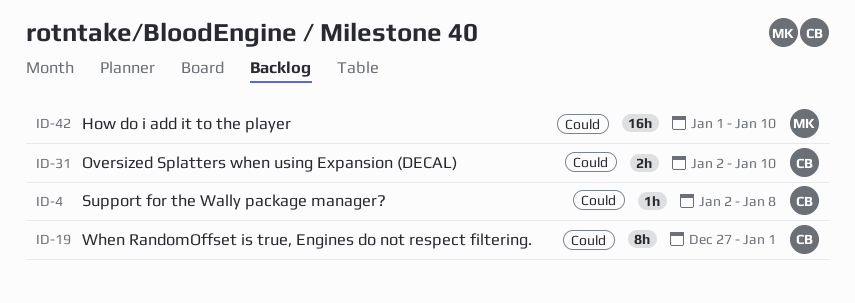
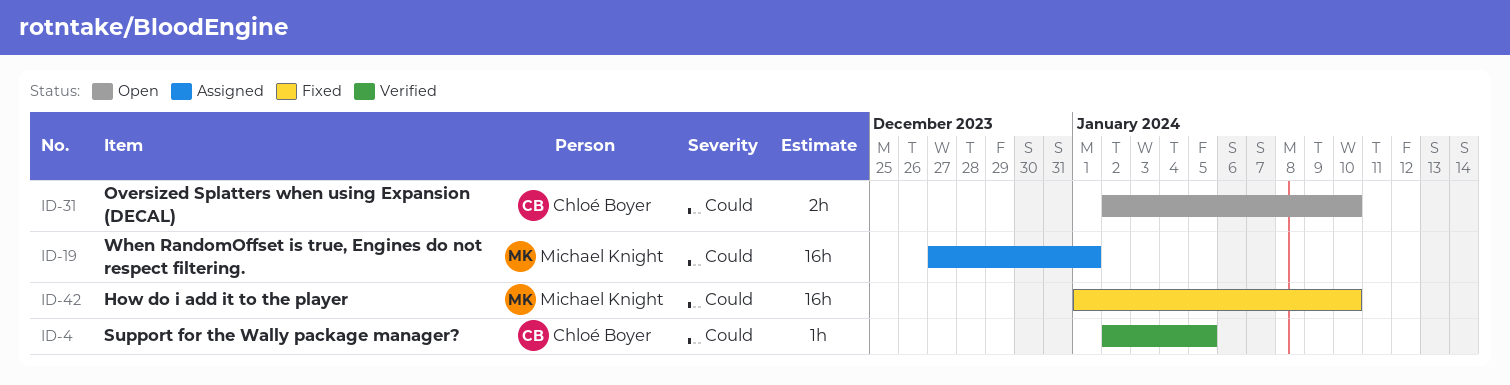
ID-4, due: Jan 8 -> Jan 5
ID-19, owner: Chloé Boyer -> Michael Knight
ID-19, estimate: 8h -> 16h

